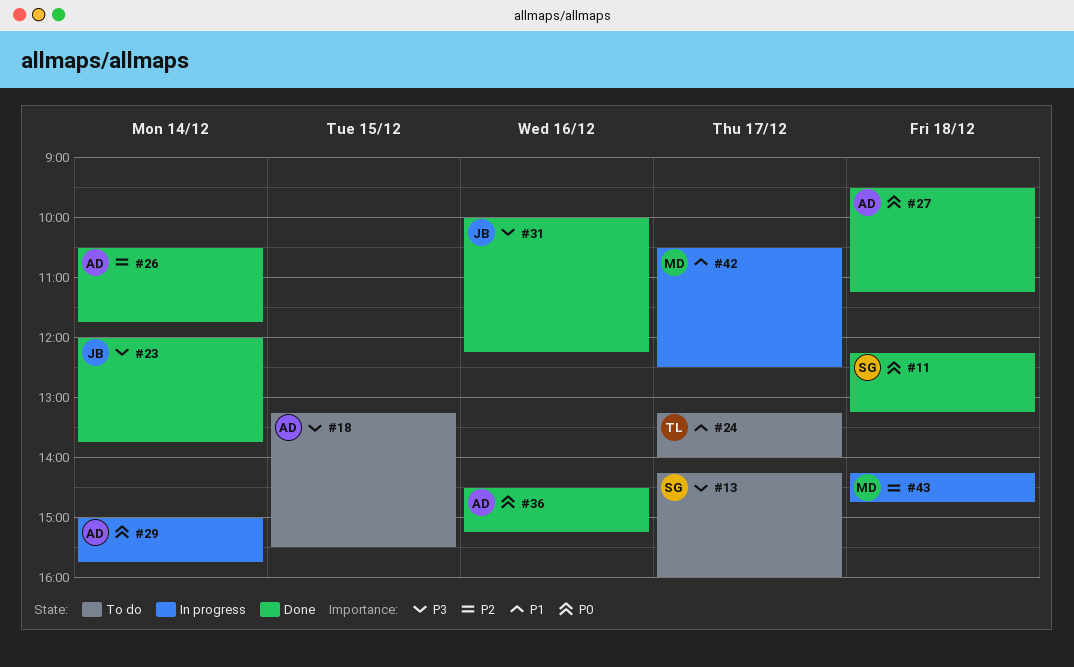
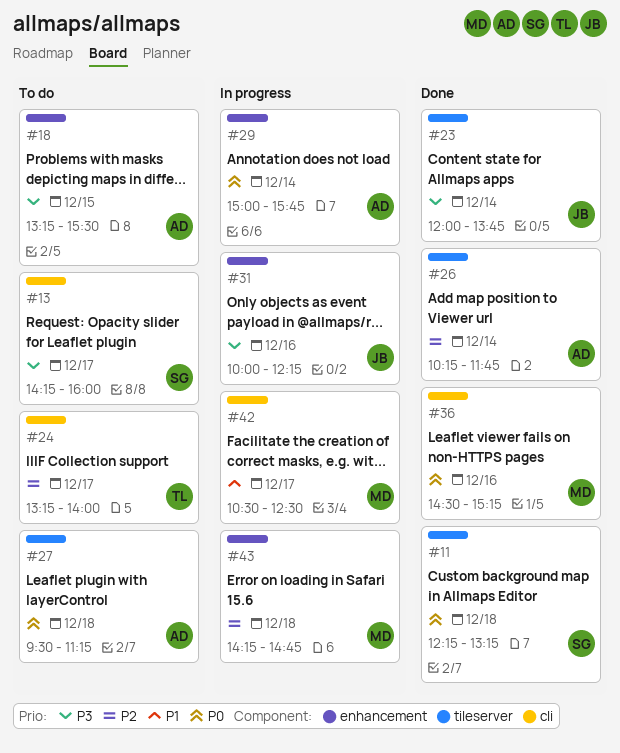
#24, priority: P1 -> P2
#26, begins: 10:30 -> 10:15
#27, status: Done -> To do
#31, status: Done -> In progress
#36, owner: AD -> MD

